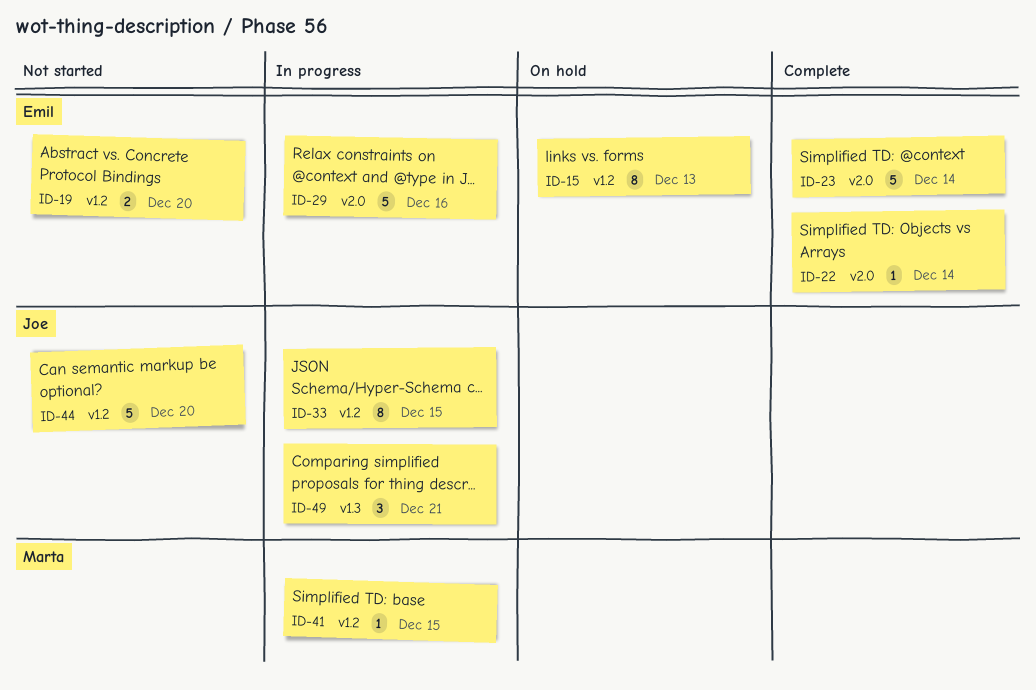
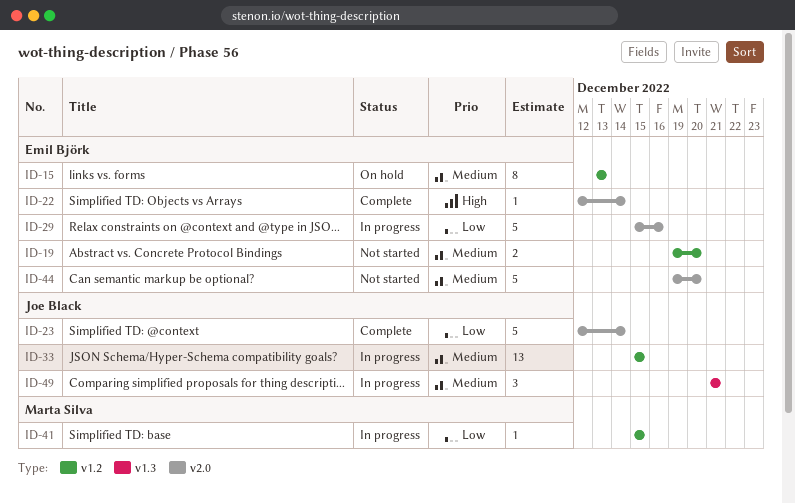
ID-23, owner: Emil Björk -> Joe Black
ID-33, estimate: 8 -> 13
ID-44, owner: Joe Black -> Emil Björk
ID-44, label: v1.2 -> v2.0

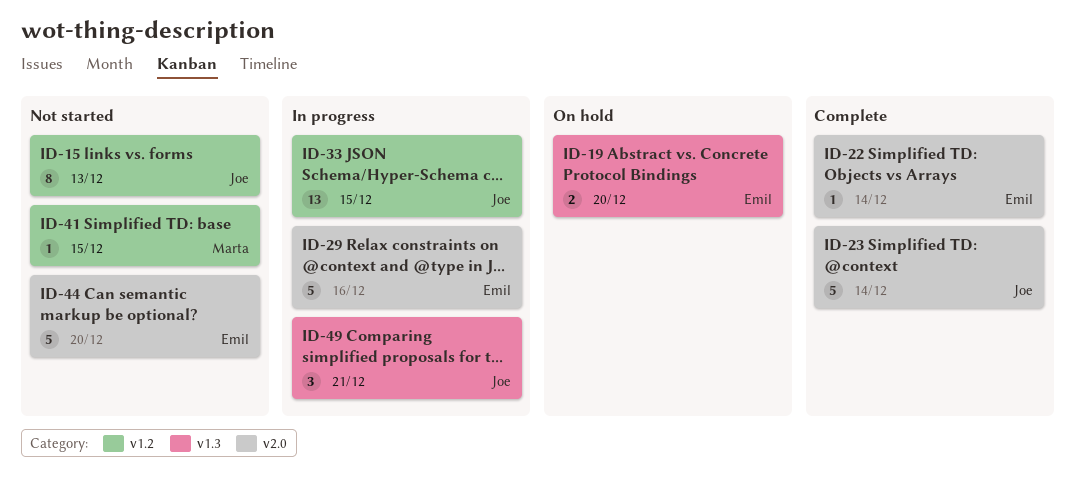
ID-15, status: On hold -> Not started
ID-15, owner: Emil Björk -> Joe Black
ID-19, status: Not started -> On hold
ID-19, label: v1.2 -> v1.3
ID-41, status: In progress -> Not started

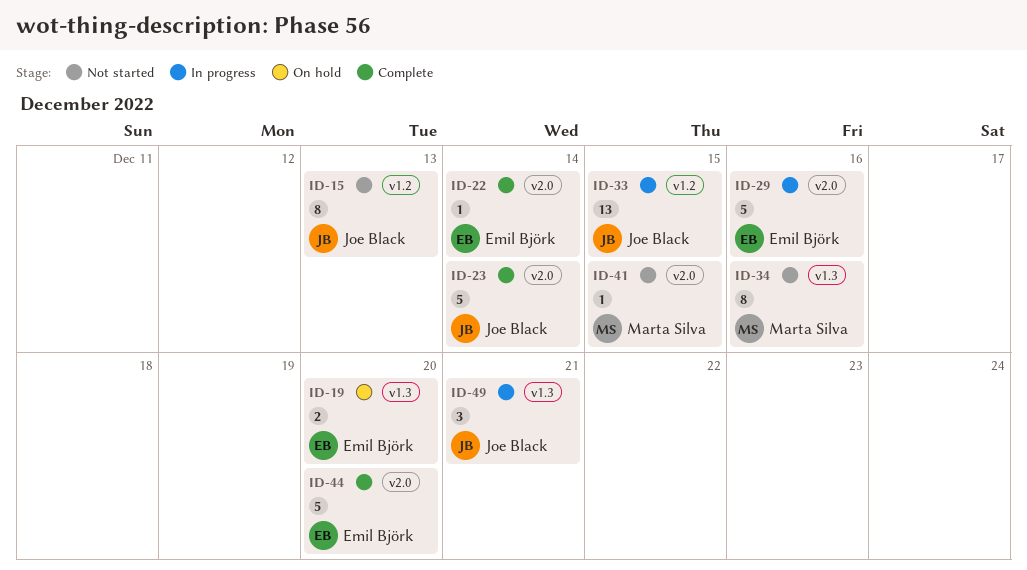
ID-34: none -> present
ID-41, label: v1.2 -> v2.0
ID-44, status: Not started -> Complete

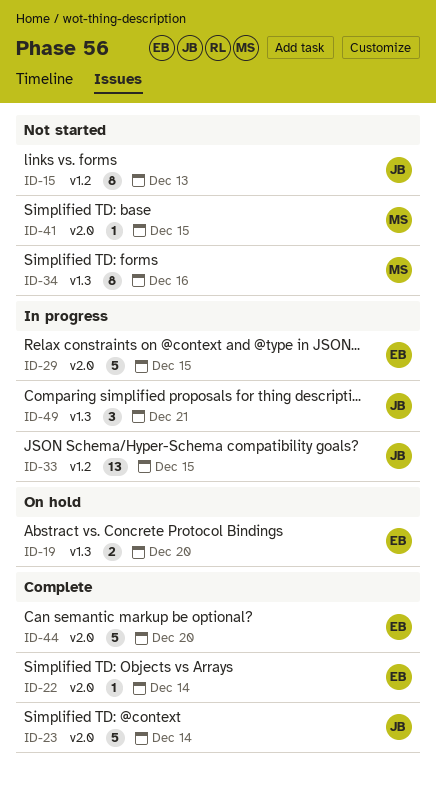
ID-29, due: Dec 16 -> Dec 15

